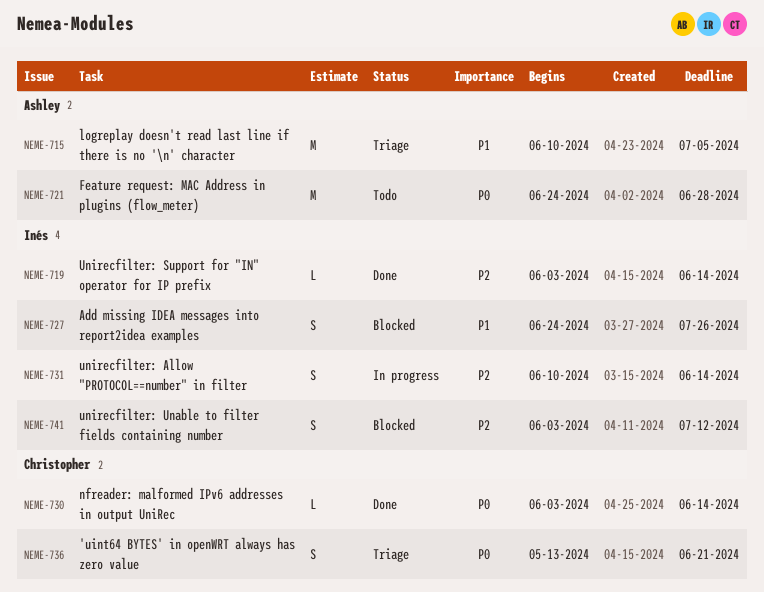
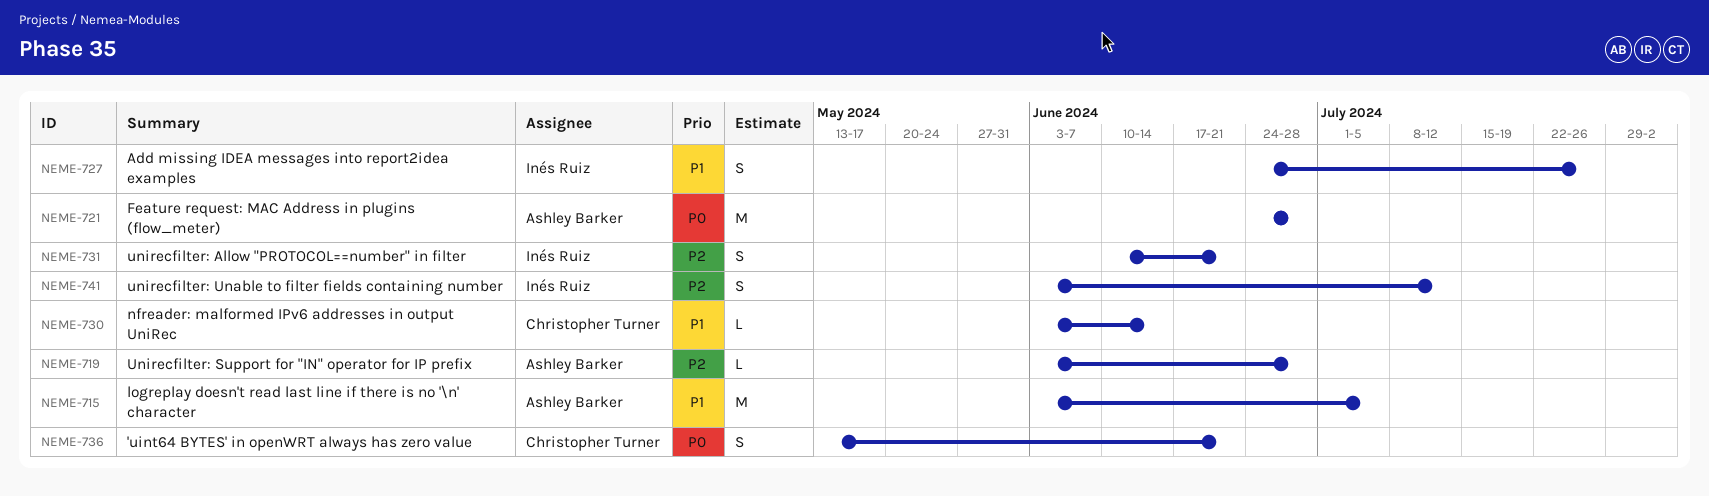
NEME-715, start: Jun 10 -> Jun 3
NEME-719, owner: Inés Ruiz -> Ashley Barker
NEME-719, due: Jun 14 -> Jun 28
NEME-730, priority: P0 -> P1
NEME-731, due: Jun 14 -> Jun 21

